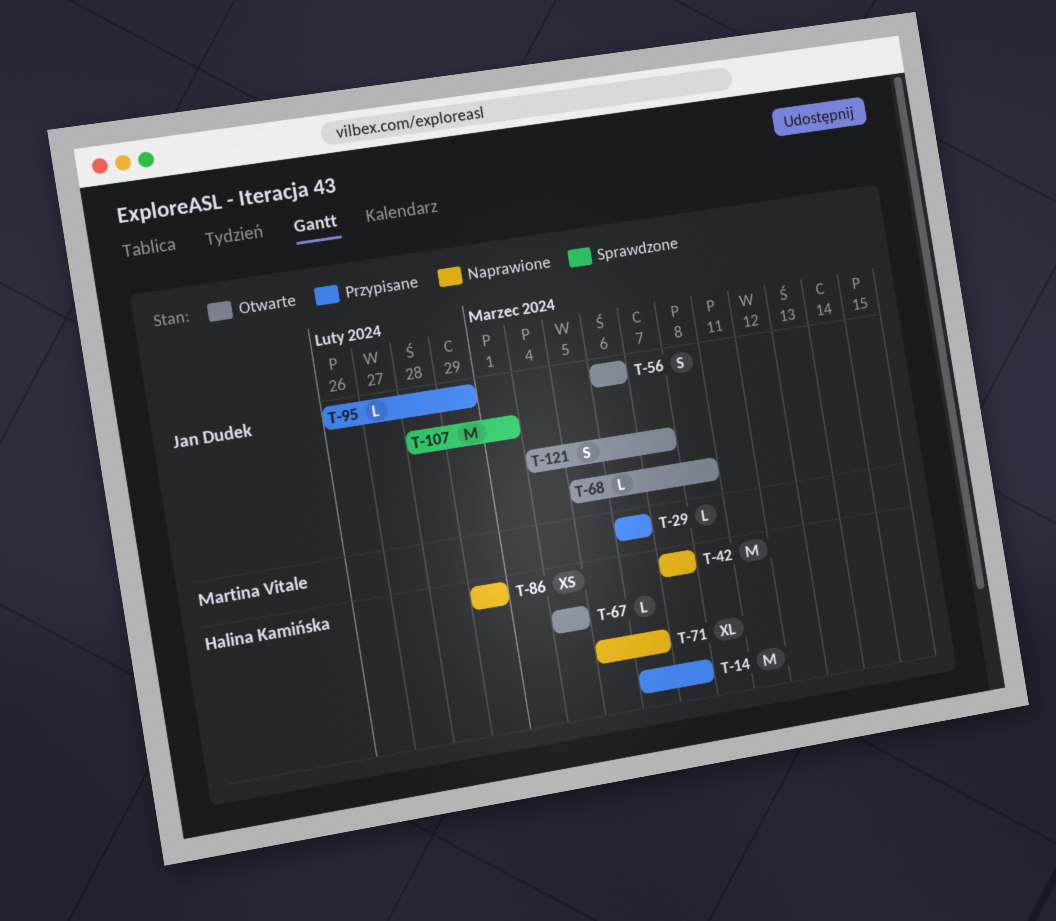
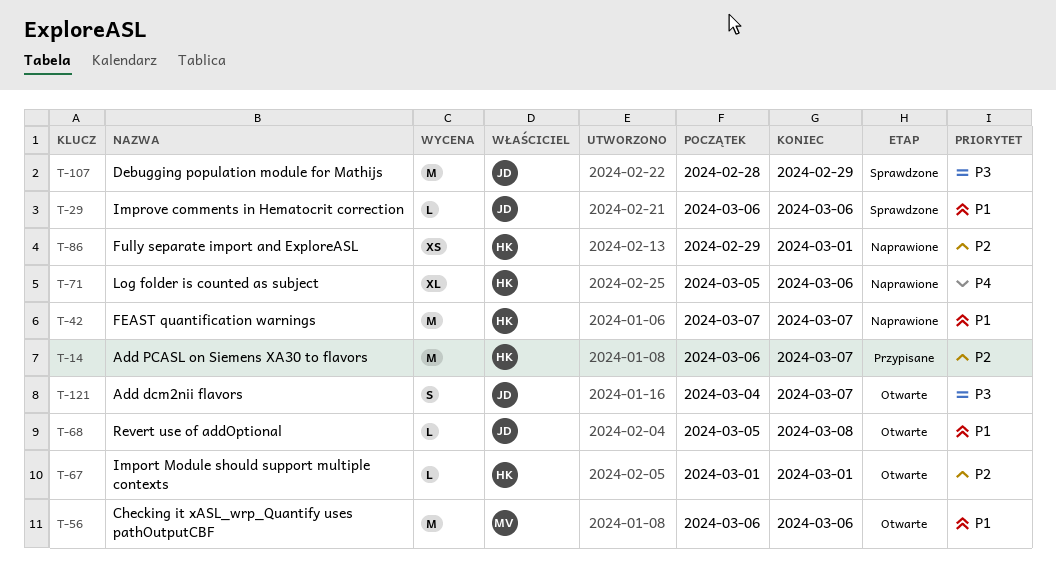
T-29, status: Przypisane -> Sprawdzone
T-29, owner: Martina Vitale -> Jan Dudek
T-56, owner: Jan Dudek -> Martina Vitale
T-56, estimate: S -> M
T-67, start: Mar 4 -> Mar 1
T-67, due: Mar 4 -> Mar 1
T-86, due: Feb 29 -> Mar 1
T-95: present -> none
T-107, due: Mar 1 -> Feb 29

